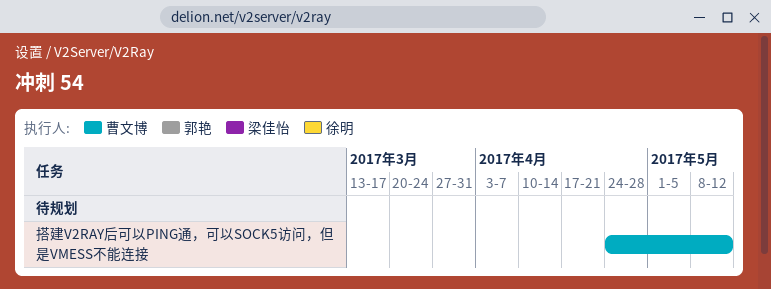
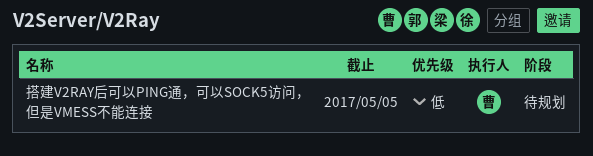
搭建V2RAY后可以PING通，可以SOCK5访问，但是VMESS不能连接, due: May 12 -> May 5

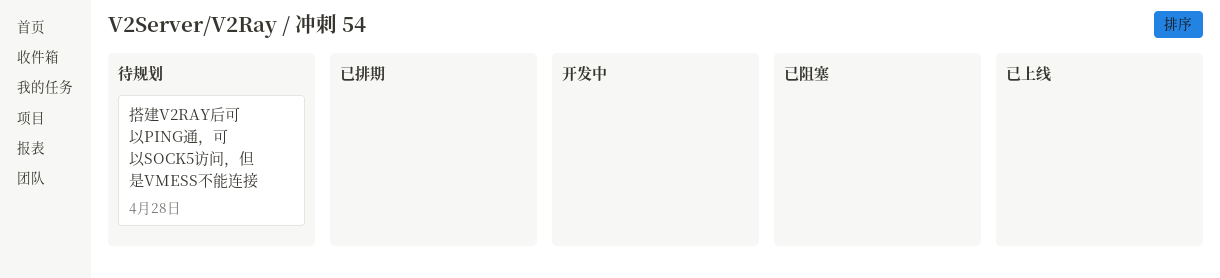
搭建V2RAY后可以PING通，可以SOCK5访问，但是VMESS不能连接, due: May 5 -> Apr 28

